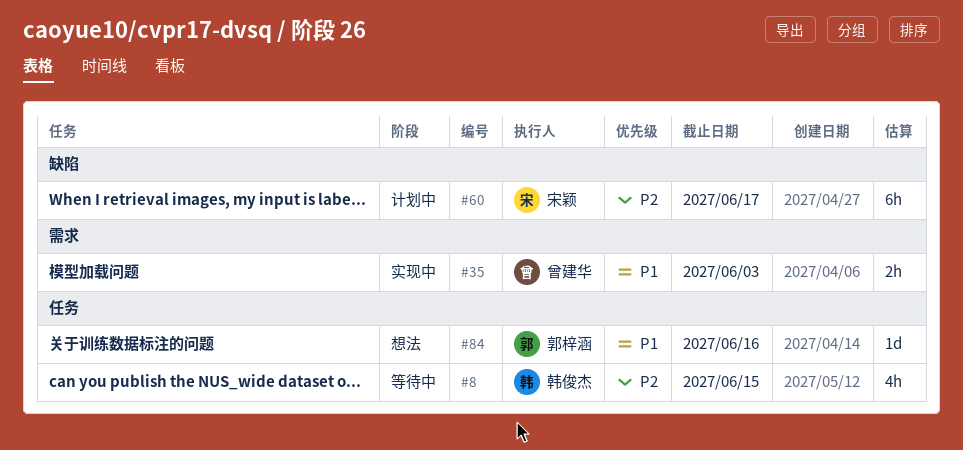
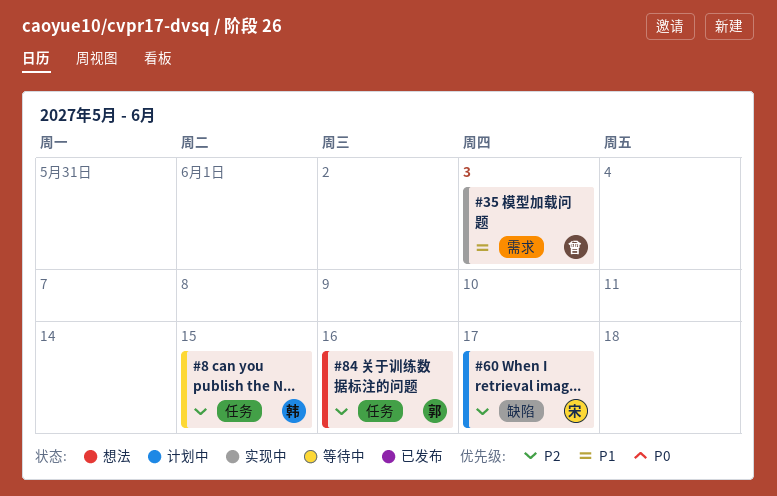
#84, priority: P1 -> P2

